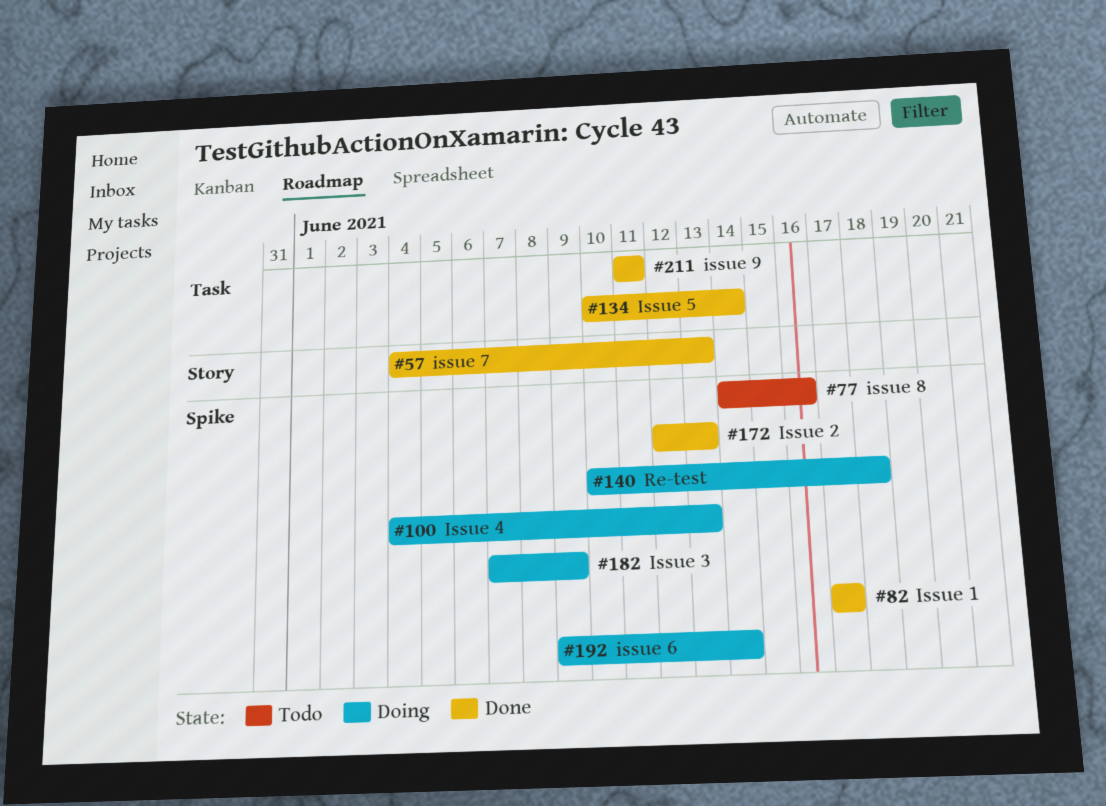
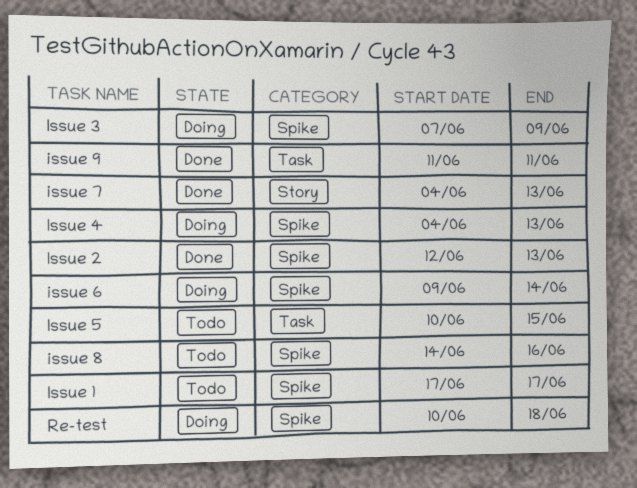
Issue 1, status: Done -> Todo
Issue 5, status: Done -> Todo
Issue 5, due: Jun 14 -> Jun 15

